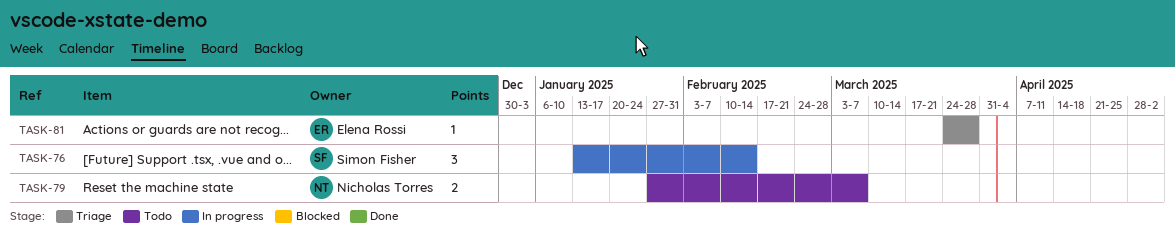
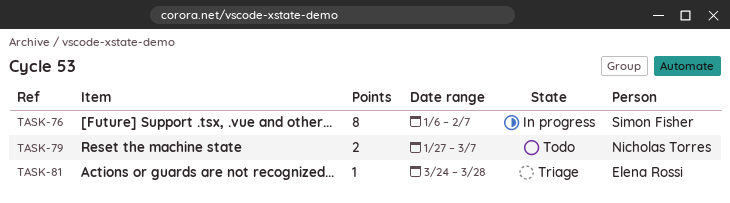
TASK-76, estimate: 3 -> 8
TASK-76, start: Jan 13 -> Jan 6
TASK-76, due: Feb 14 -> Feb 7

